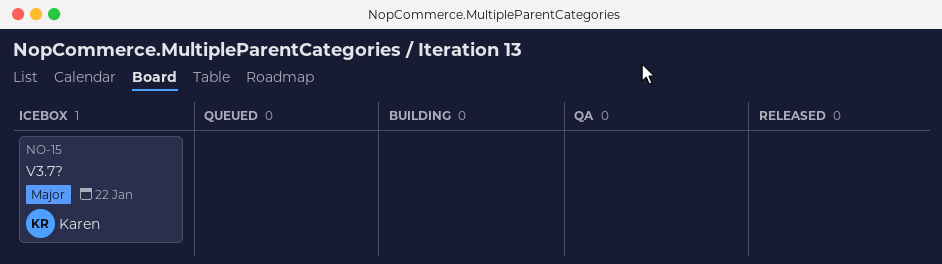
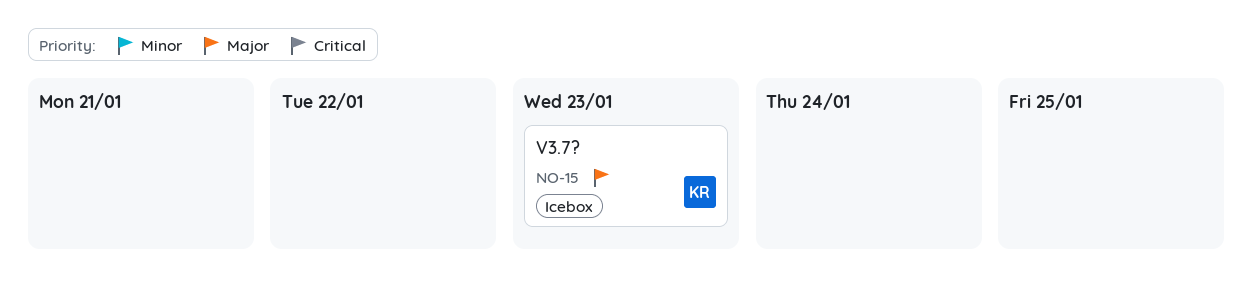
NO-15, due: Jan 22 -> Jan 23

